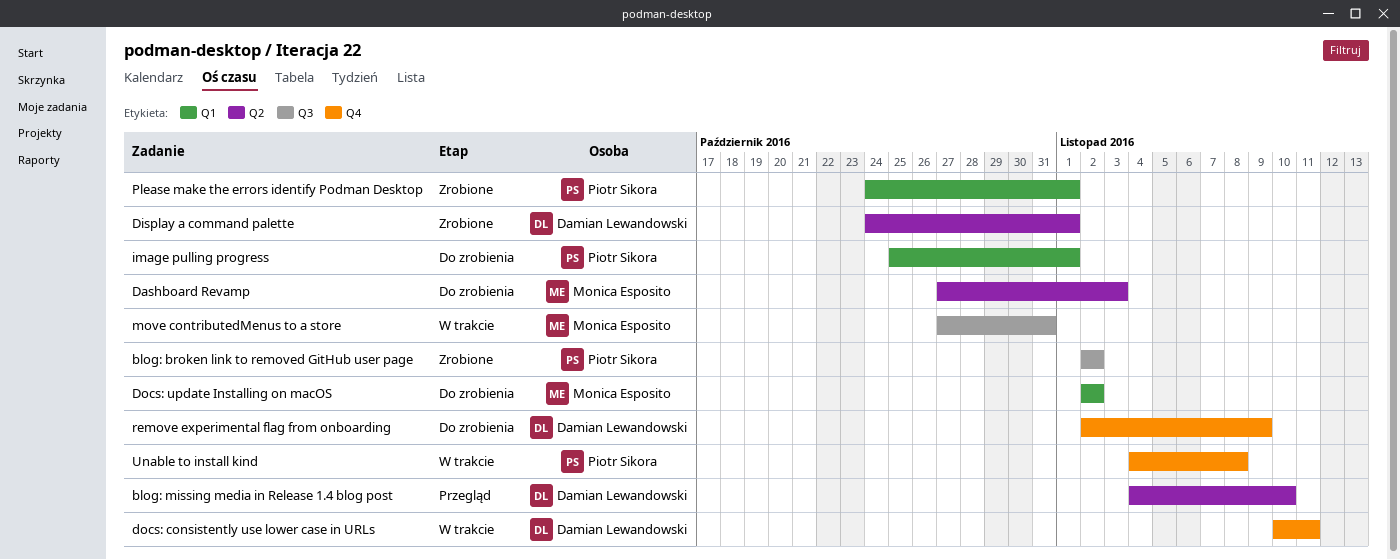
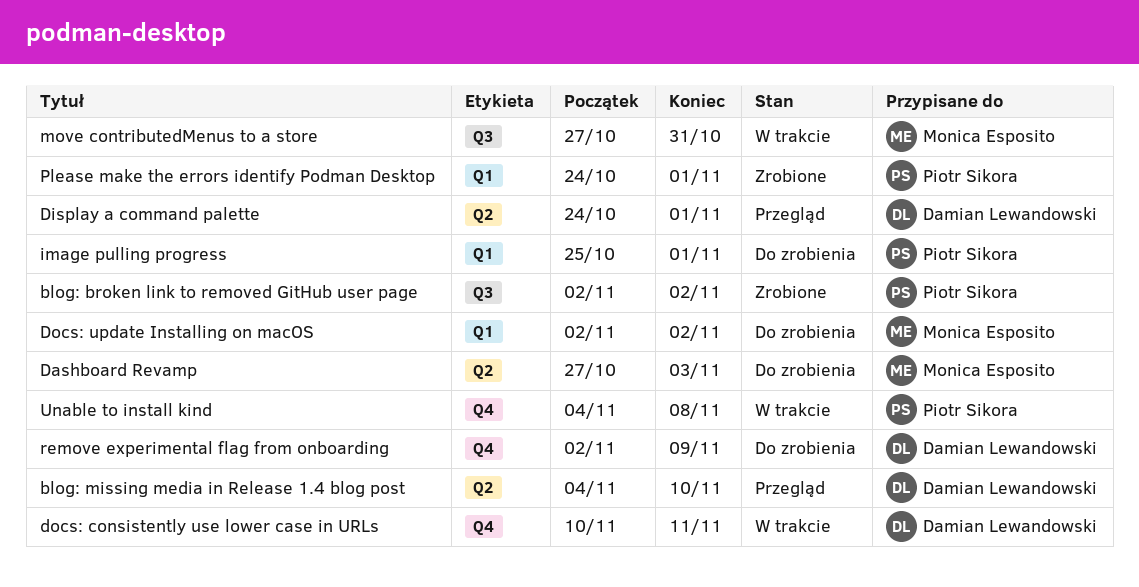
Display a command palette, status: Zrobione -> Przegląd

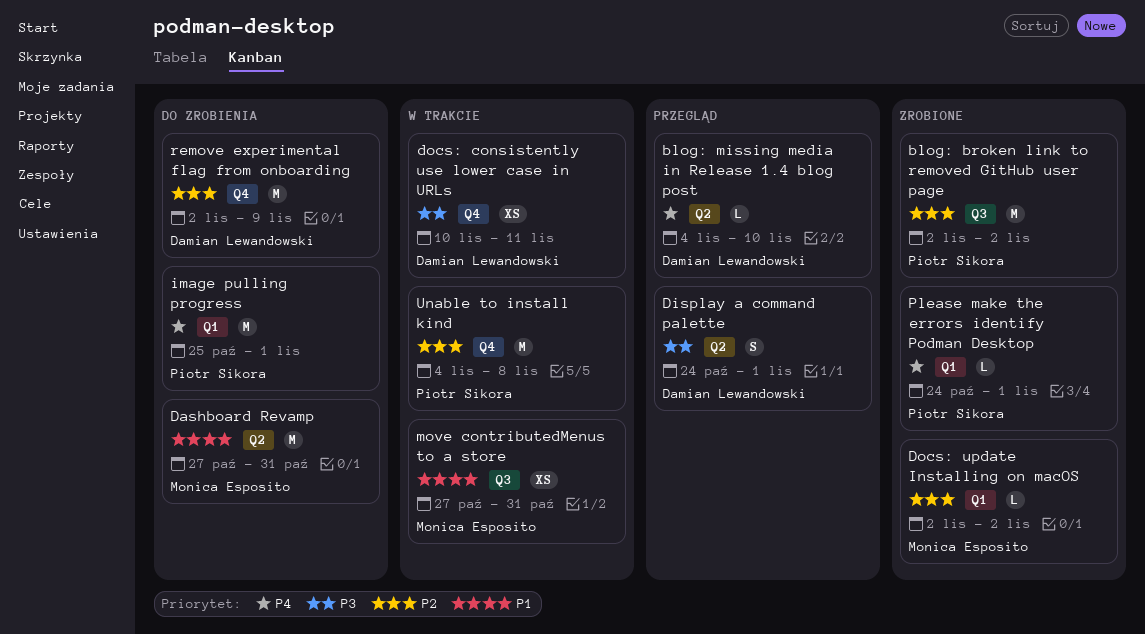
Dashboard Revamp, due: Nov 3 -> Oct 31
Docs: update Installing on macOS, status: Do zrobienia -> Zrobione

